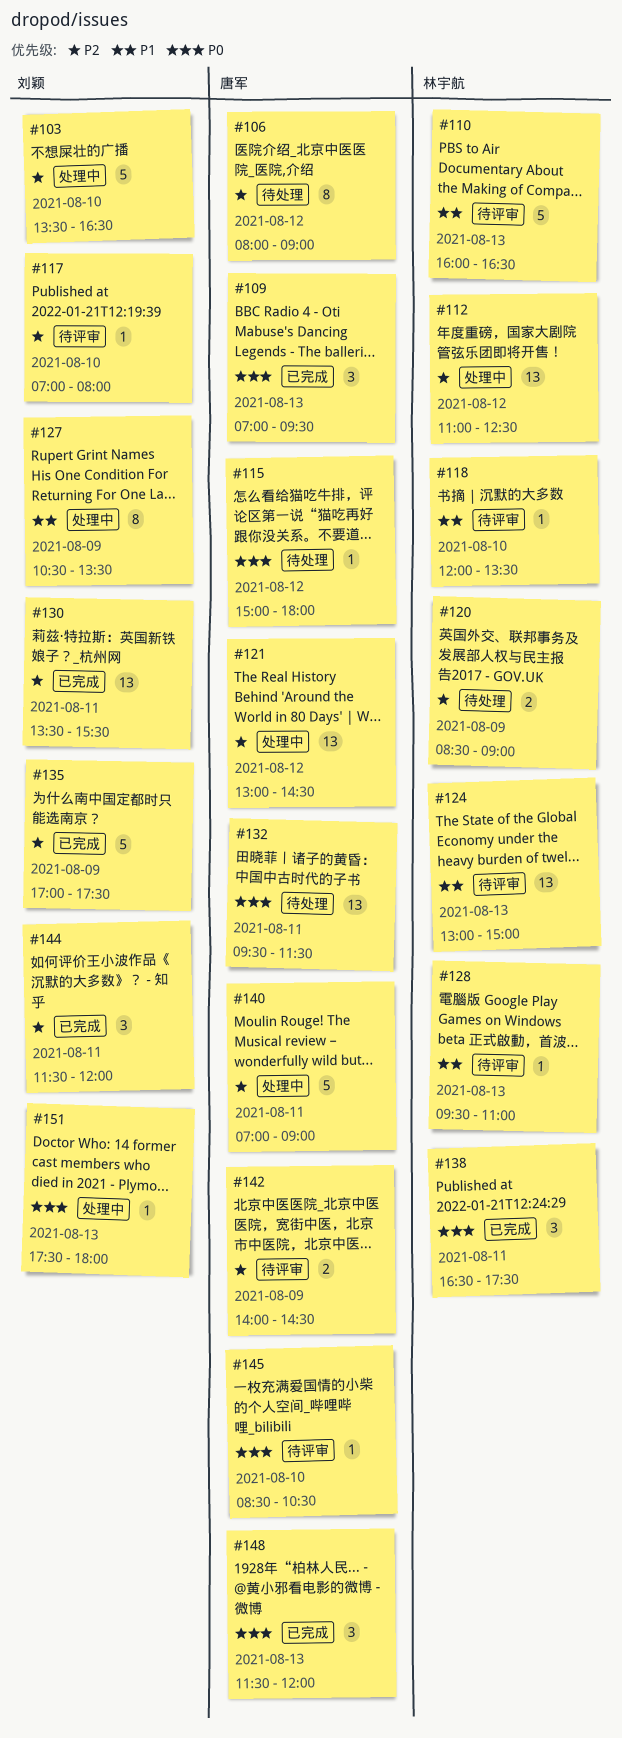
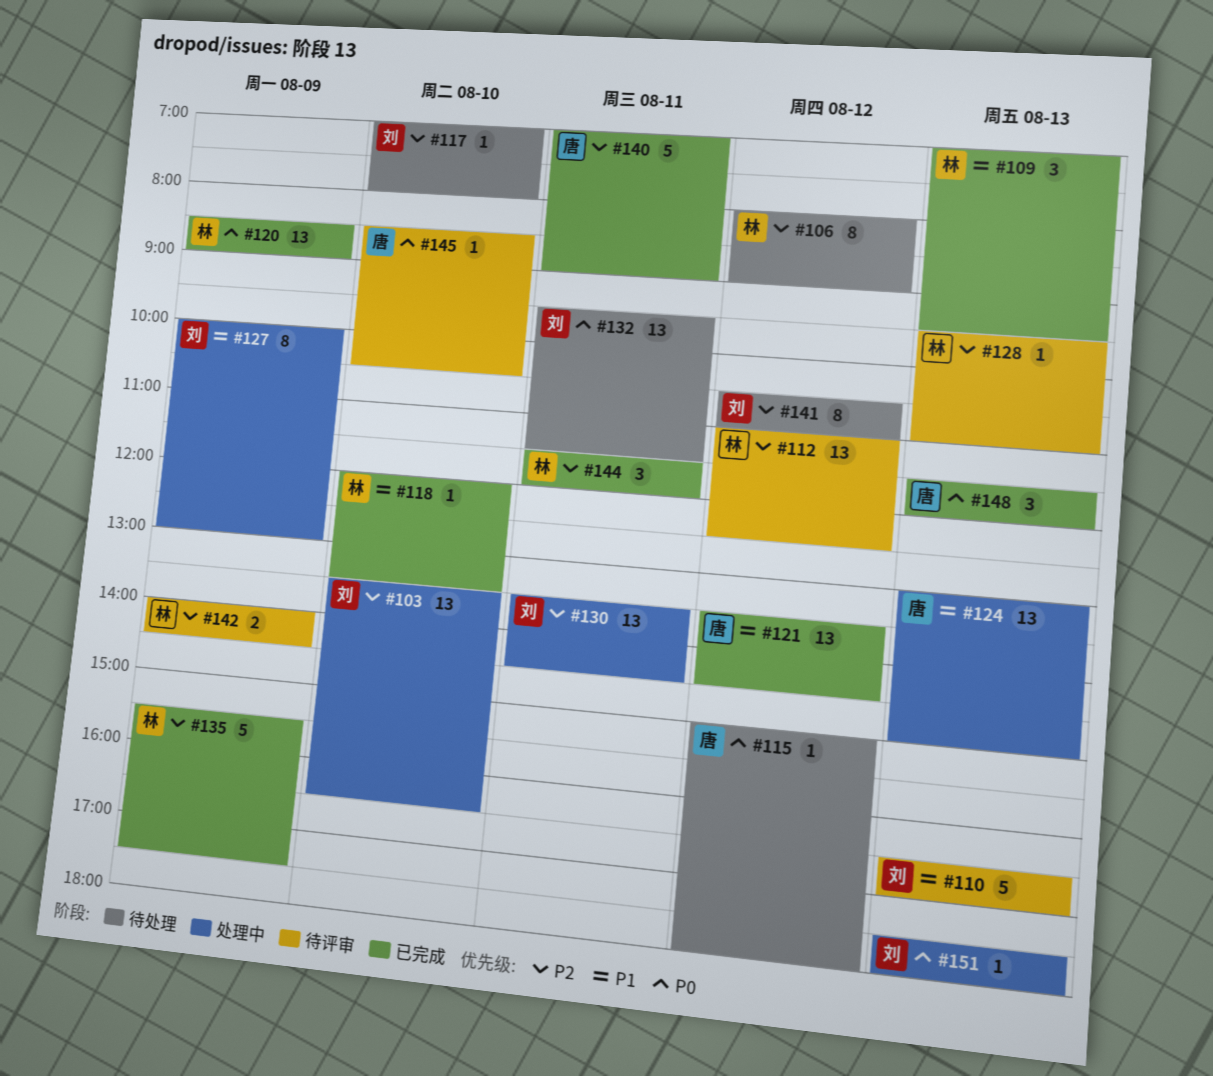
#103, estimate: 5 -> 13
#106, owner: 唐军 -> 林宇航
#109, owner: 唐军 -> 林宇航
#109, priority: P0 -> P1
#110, owner: 林宇航 -> 刘颖
#110, begins: 16:00 -> 16:30
#110, ends: 16:30 -> 17:00
#112, status: 处理中 -> 待评审
#117, status: 待评审 -> 待处理
#118, status: 待评审 -> 已完成
#120, status: 待处理 -> 已完成
#120, priority: P2 -> P0
#120, estimate: 2 -> 13
#121, status: 处理中 -> 已完成
#121, priority: P2 -> P1
#121, begins: 13:00 -> 13:30
#124, status: 待评审 -> 处理中
#124, owner: 林宇航 -> 唐军
#127, begins: 10:30 -> 10:00
#127, ends: 13:30 -> 13:00
#128, priority: P1 -> P2
#130, status: 已完成 -> 处理中
#130, ends: 15:30 -> 14:30
#132, owner: 唐军 -> 刘颖
#135, owner: 刘颖 -> 林宇航
#135, begins: 17:00 -> 15:30
#138: present -> none
#140, status: 处理中 -> 已完成
#141: none -> present
#142, owner: 唐军 -> 林宇航
#144, owner: 刘颖 -> 林宇航

